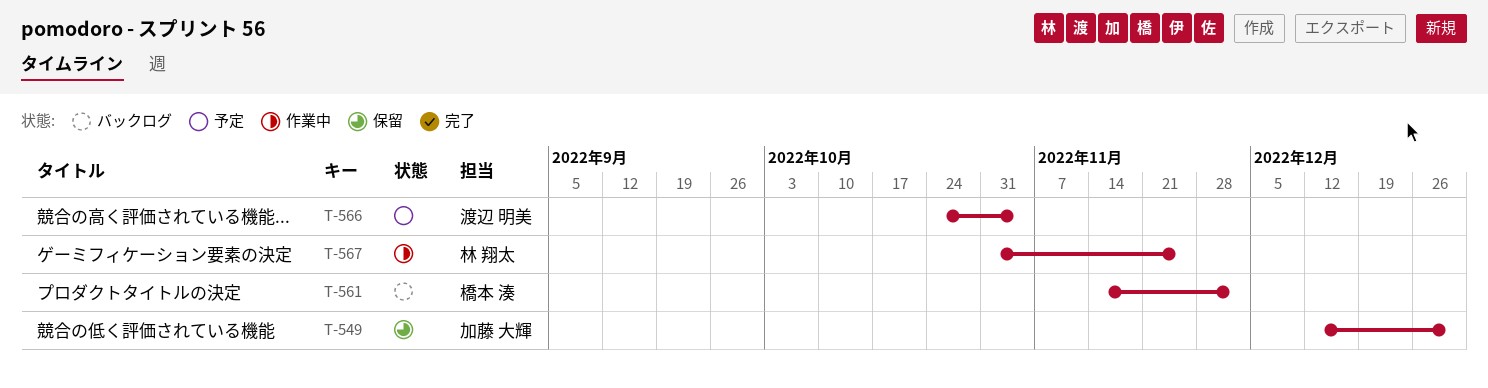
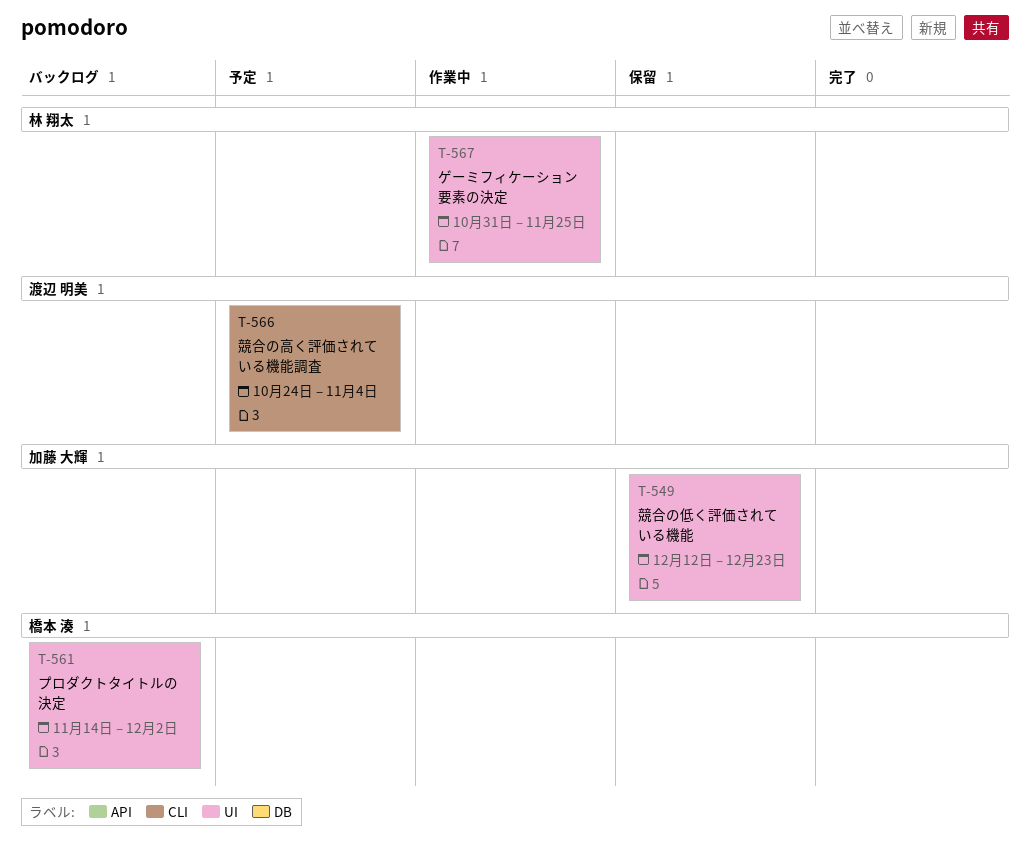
T-549, due: Dec 30 -> Dec 23

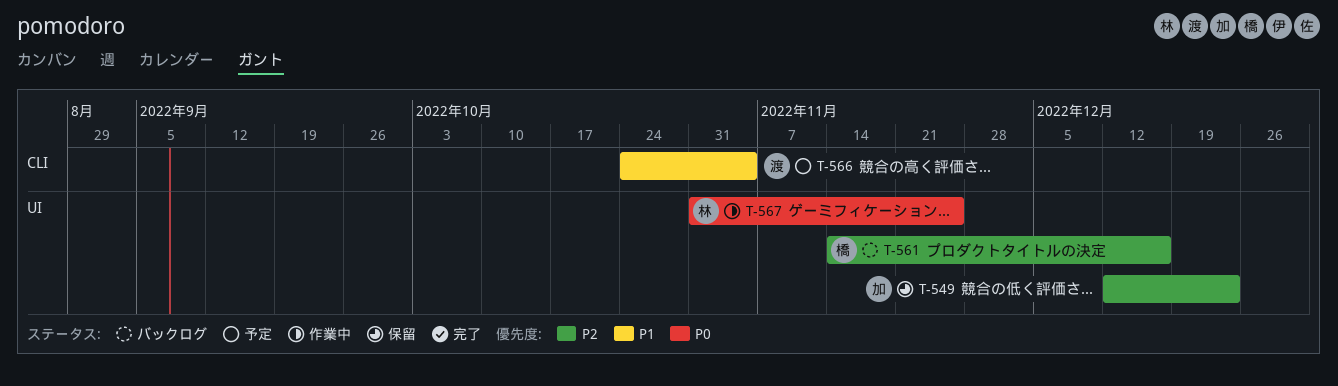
T-561, due: Dec 2 -> Dec 16

